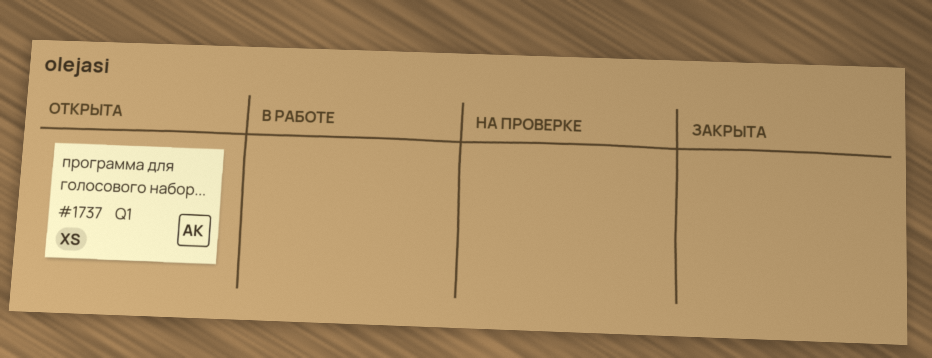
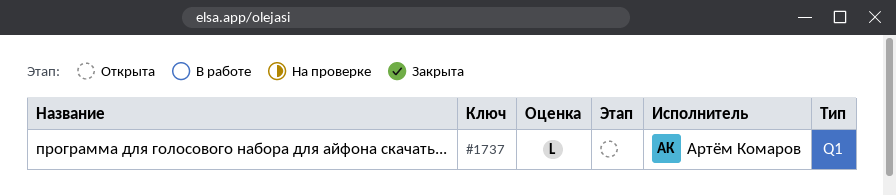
#1737, estimate: XS -> L

